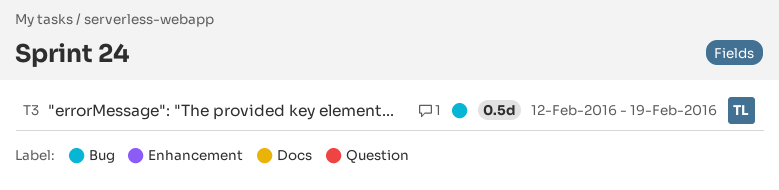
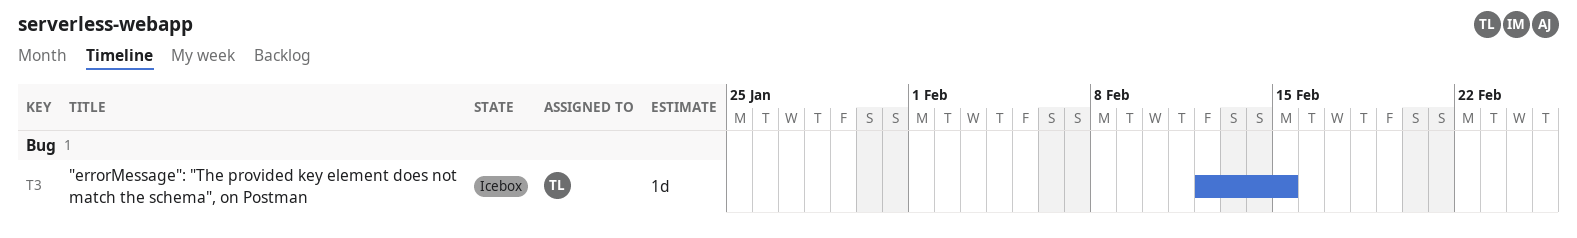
T3, estimate: 0.5d -> 1d
T3, due: Feb 19 -> Feb 15

